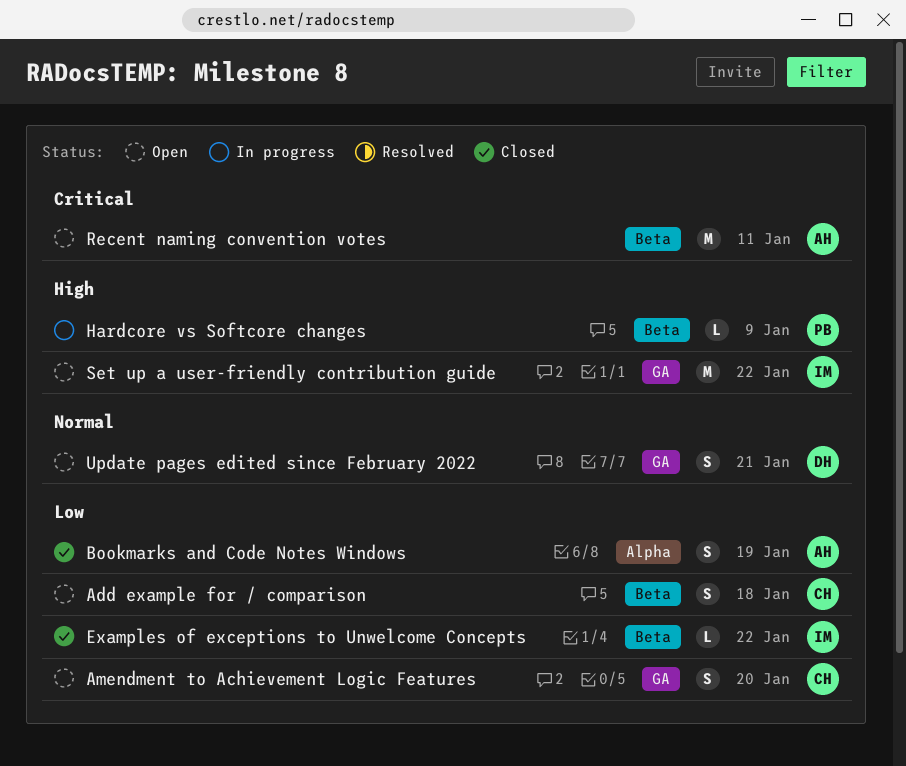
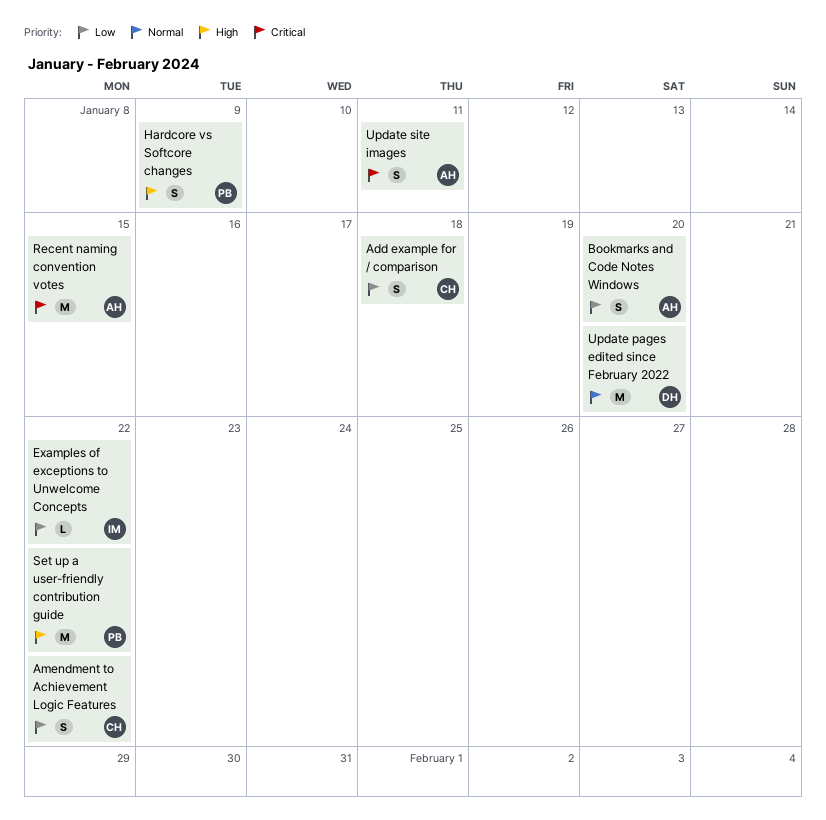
Amendment to Achievement Logic Features, due: Jan 20 -> Jan 22
Bookmarks and Code Notes Windows, due: Jan 19 -> Jan 20
Hardcore vs Softcore changes, estimate: L -> S
Recent naming convention votes, due: Jan 11 -> Jan 15
Set up a user-friendly contribution guide, owner: IM -> PB
Update pages edited since February 2022, estimate: S -> M
Update pages edited since February 2022, due: Jan 21 -> Jan 20
Update site images: none -> present

